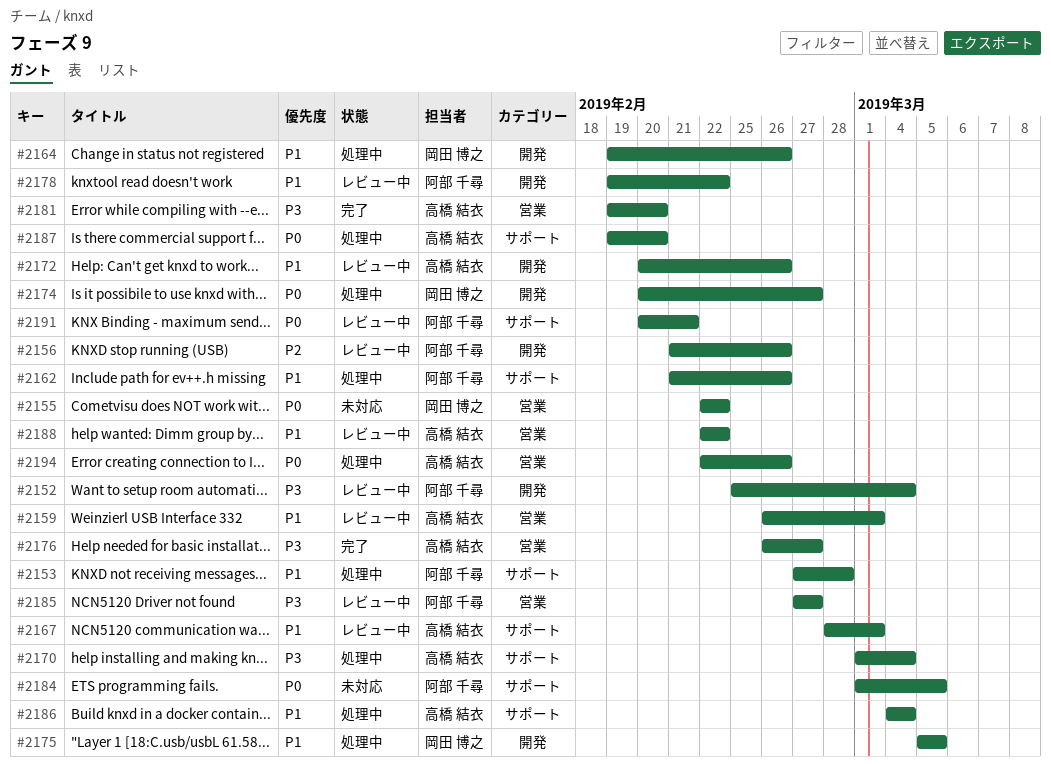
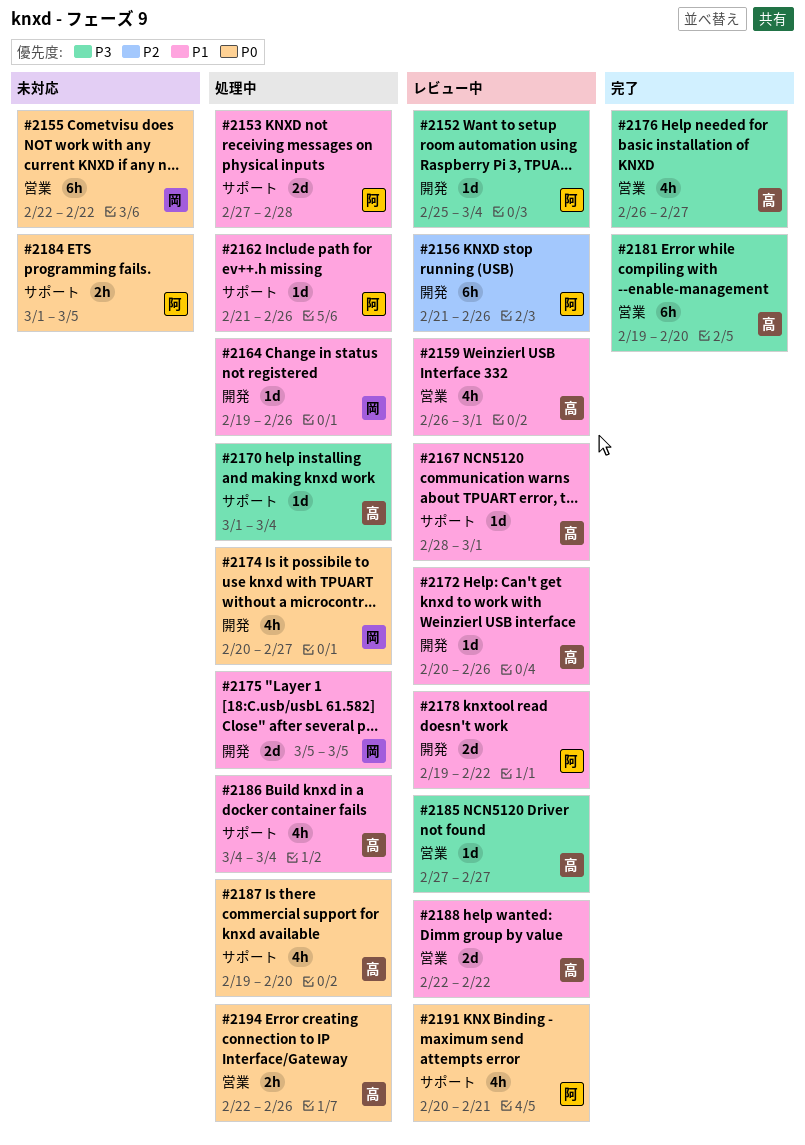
#2185, owner: 阿部 千尋 -> 高橋 結衣

